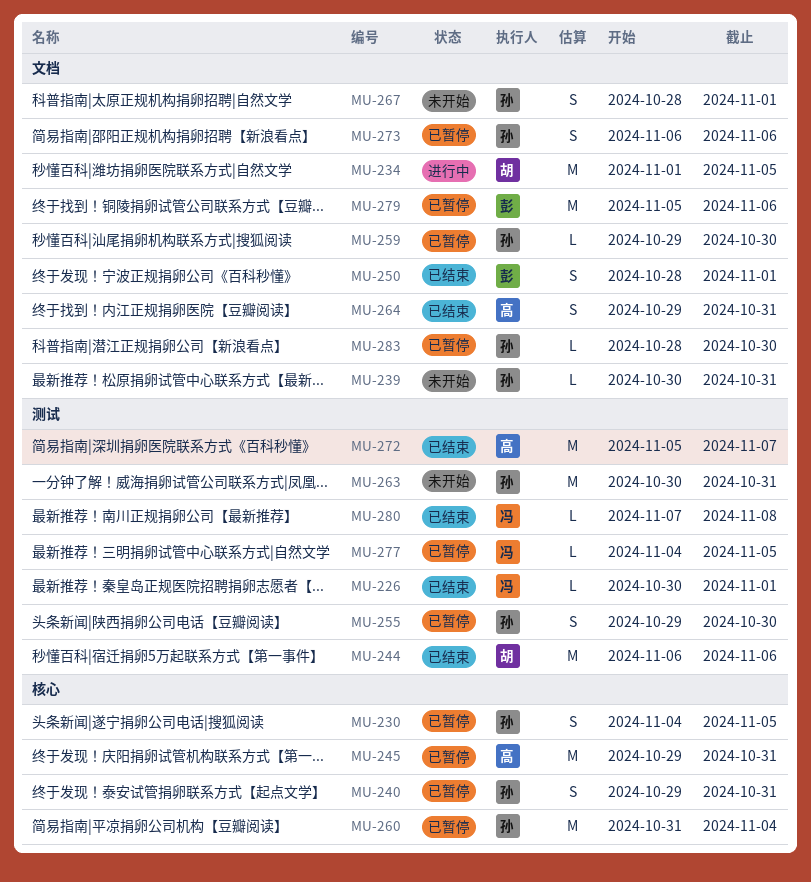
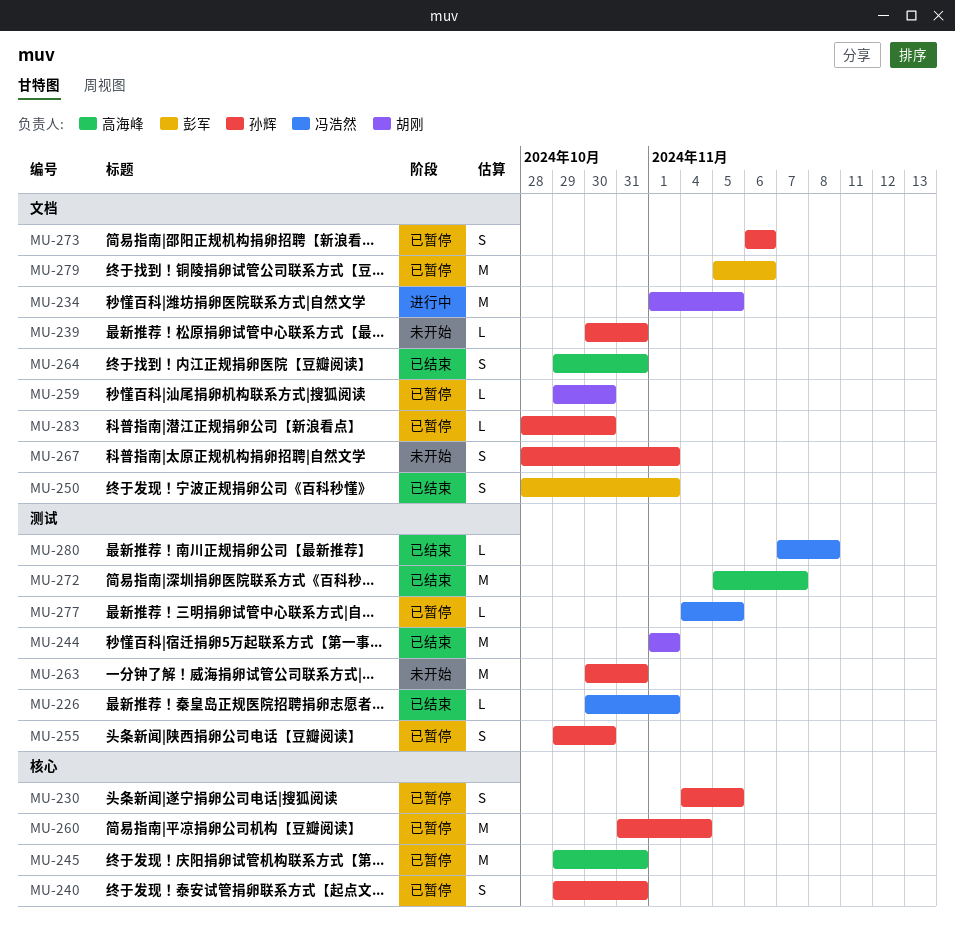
MU-244, start: Nov 6 -> Nov 1
MU-244, due: Nov 6 -> Nov 1
MU-259, owner: 孙辉 -> 胡刚

